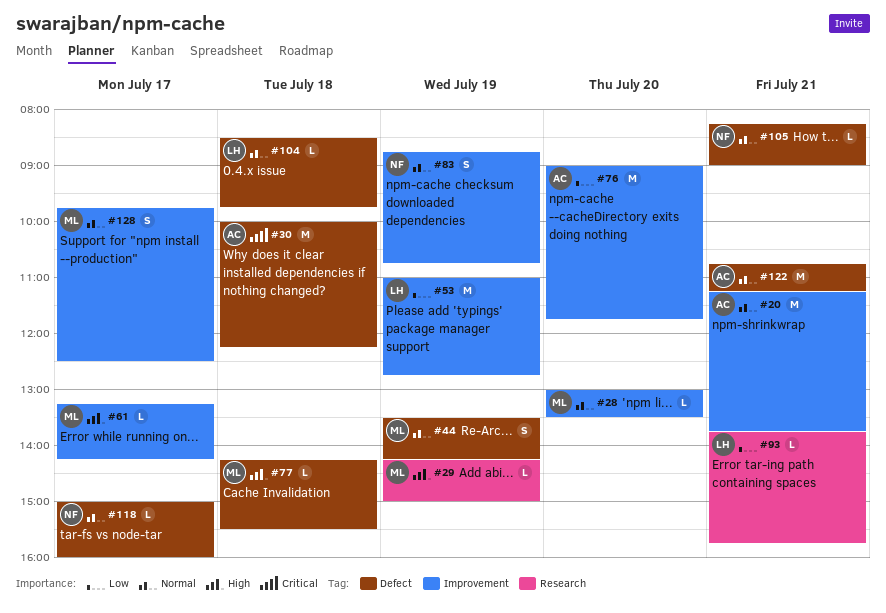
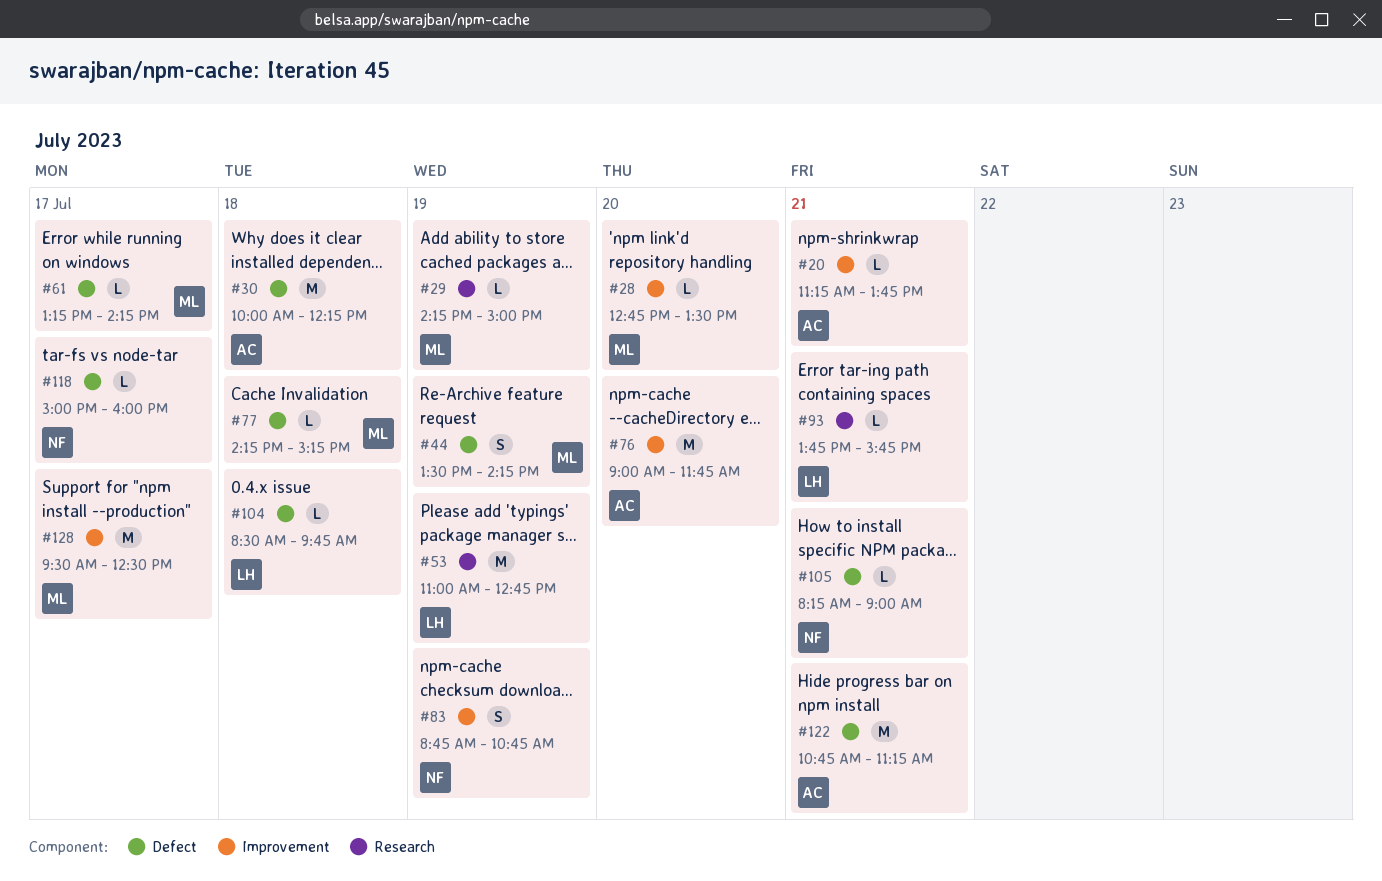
#20, estimate: M -> L
#28, begins: 13:00 -> 12:45
#53, label: Improvement -> Research
#61, label: Improvement -> Defect
#77, ends: 15:30 -> 15:15
#128, estimate: S -> M
#128, begins: 09:45 -> 09:30

